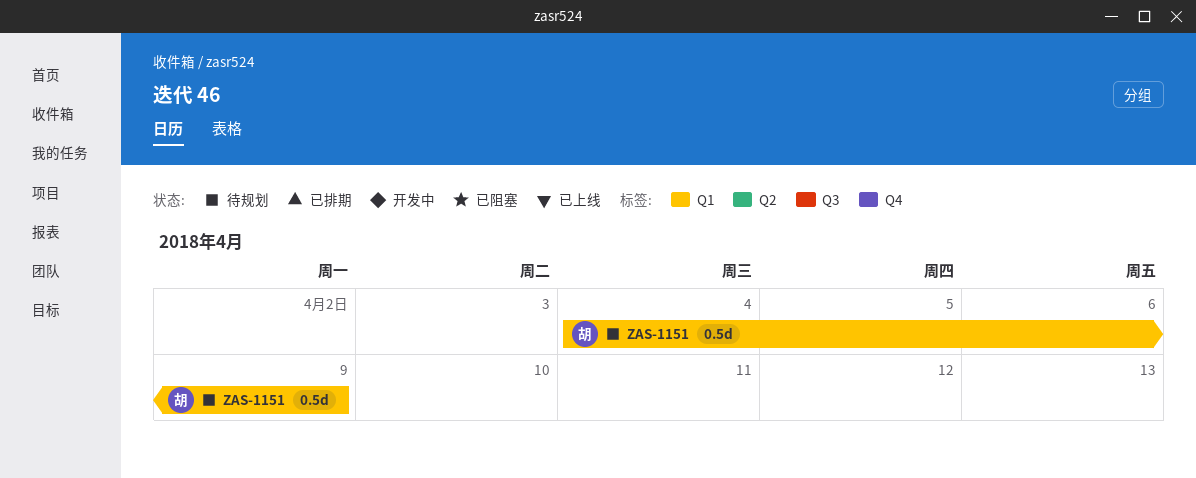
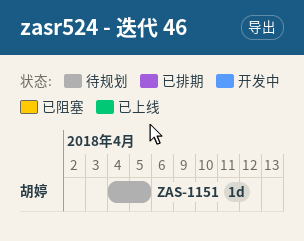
ZAS-1151, estimate: 0.5d -> 1d
ZAS-1151, due: Apr 9 -> Apr 5

